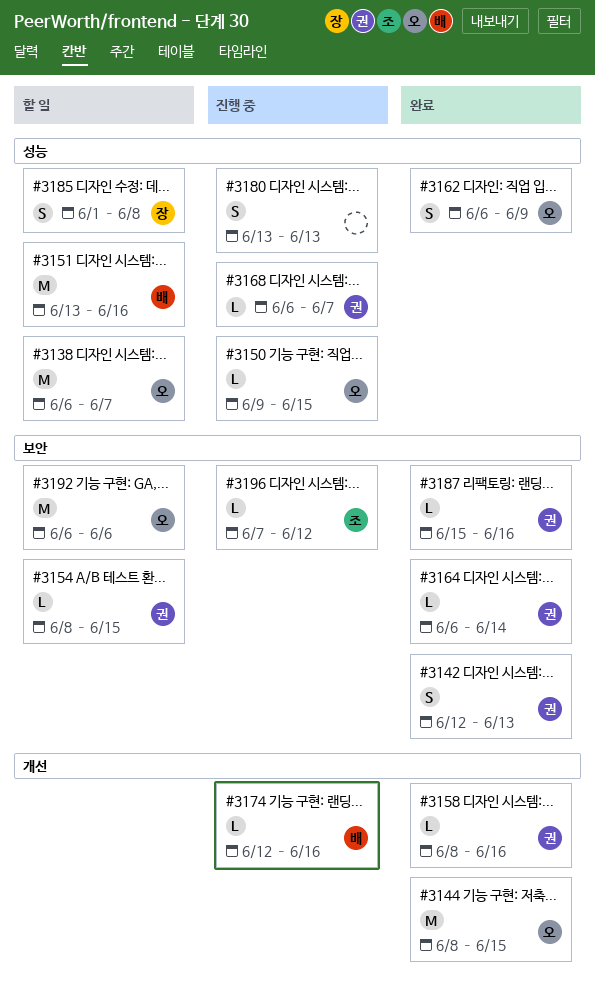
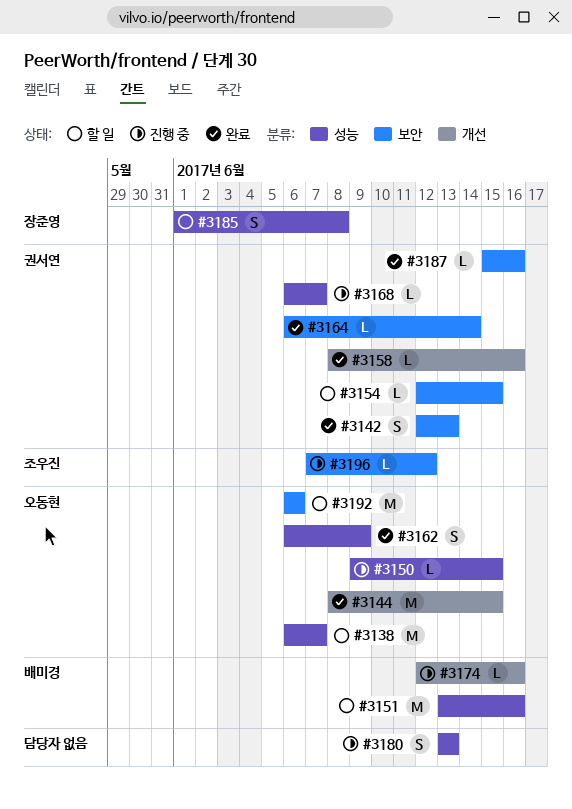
#3154, start: Jun 8 -> Jun 12

